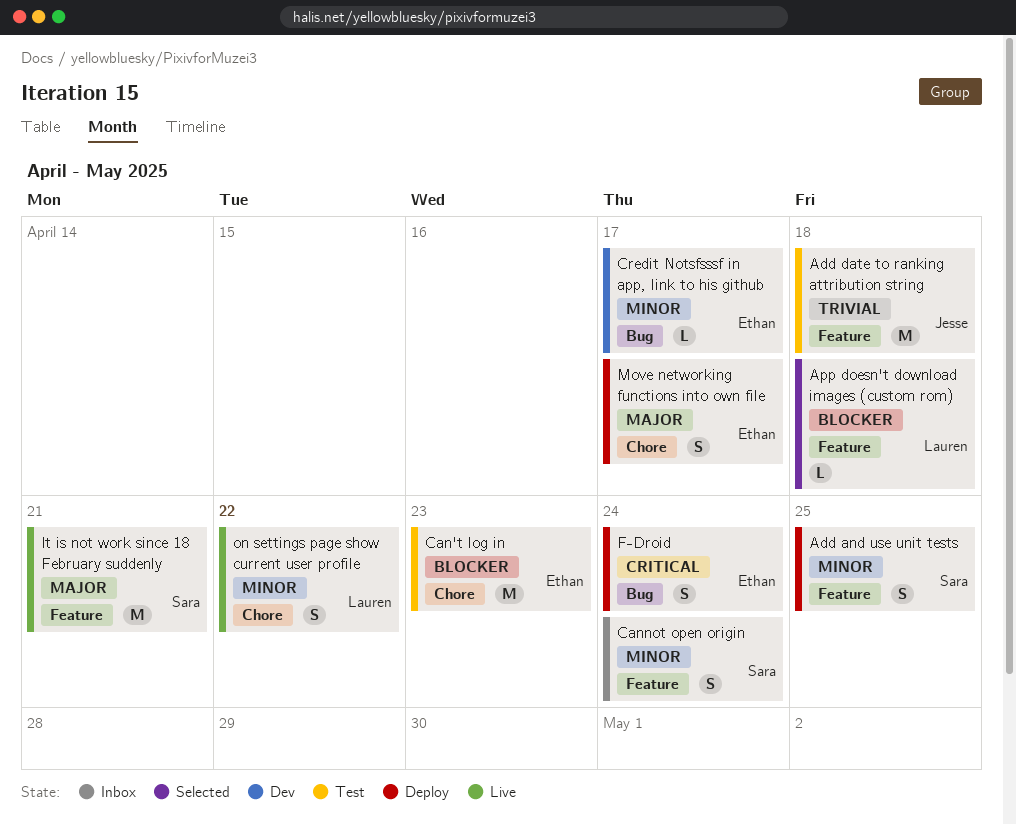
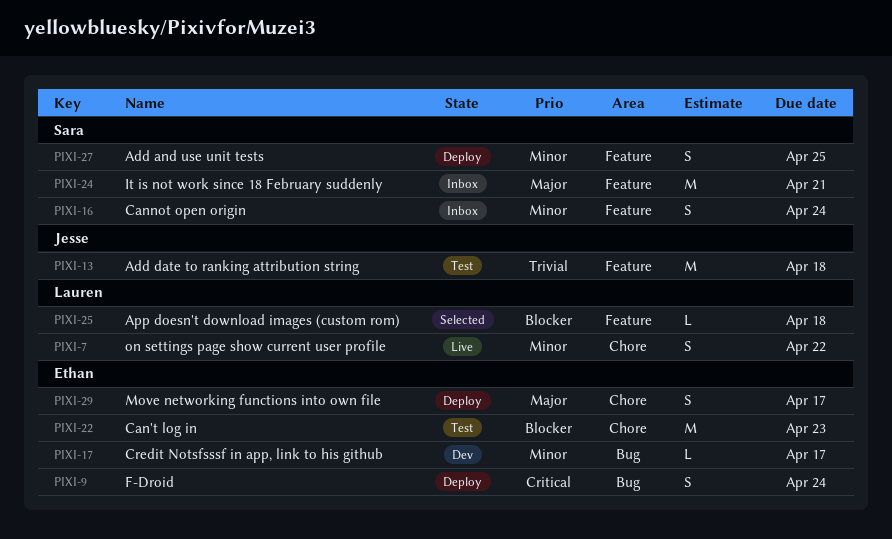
It is not work since 18 February suddenly, status: Live -> Inbox

